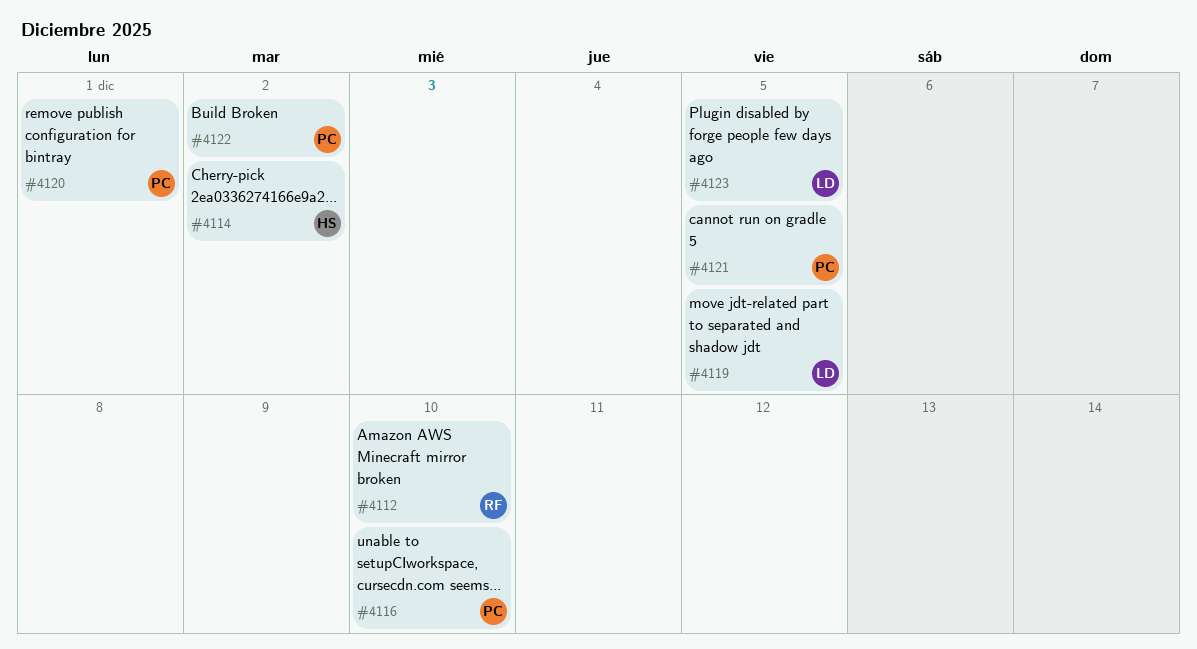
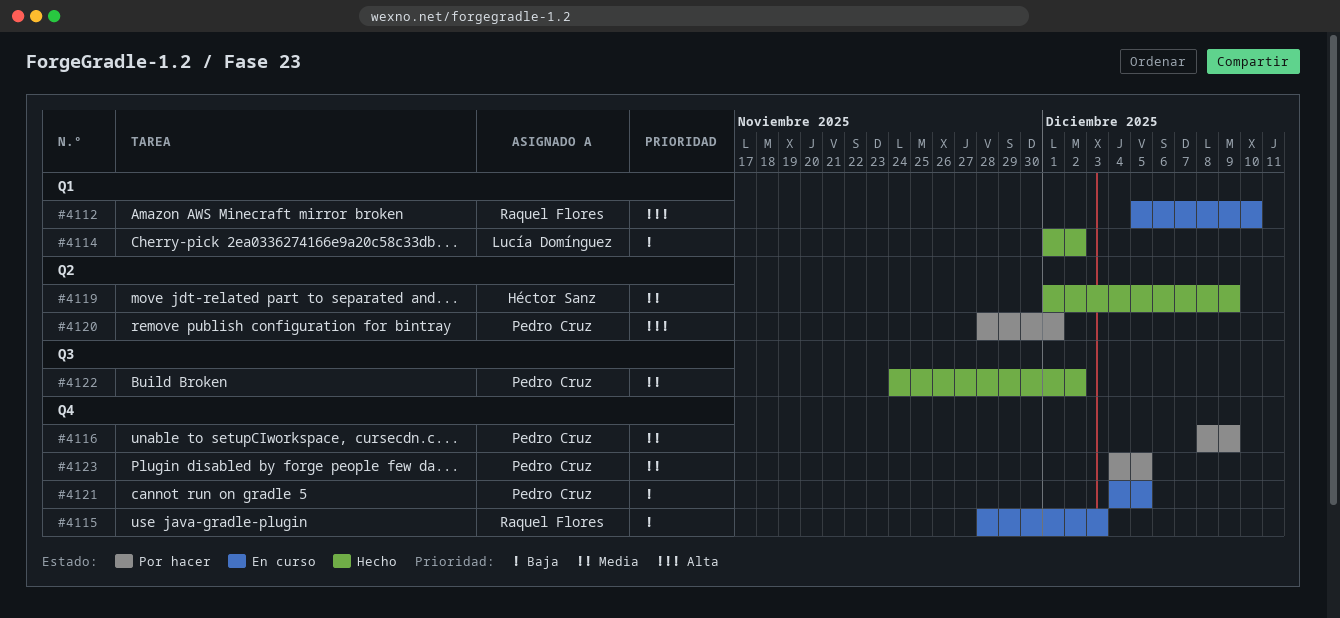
#4114, owner: Héctor Sanz -> Lucía Domínguez
#4115: none -> present
#4116, due: Dec 10 -> Dec 9
#4119, owner: Lucía Domínguez -> Héctor Sanz
#4119, due: Dec 5 -> Dec 9
#4123, owner: Lucía Domínguez -> Pedro Cruz

